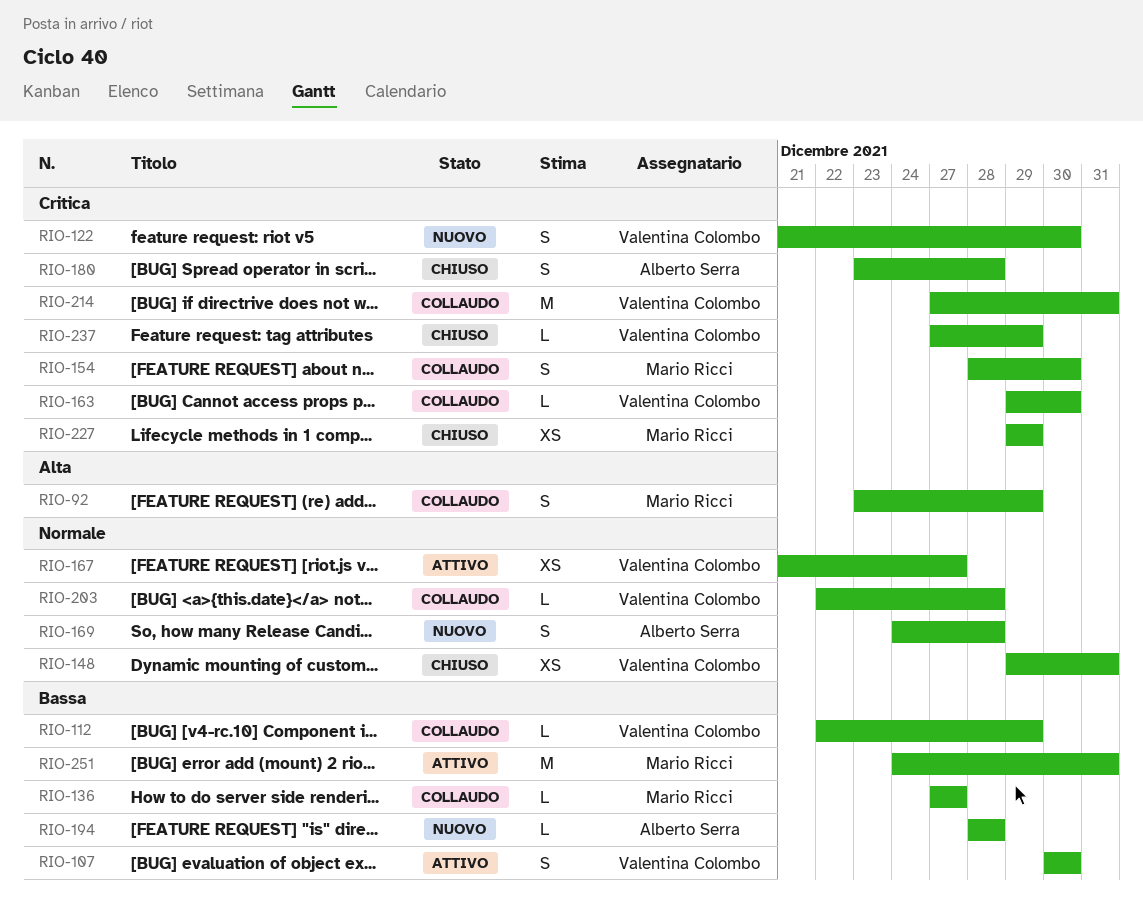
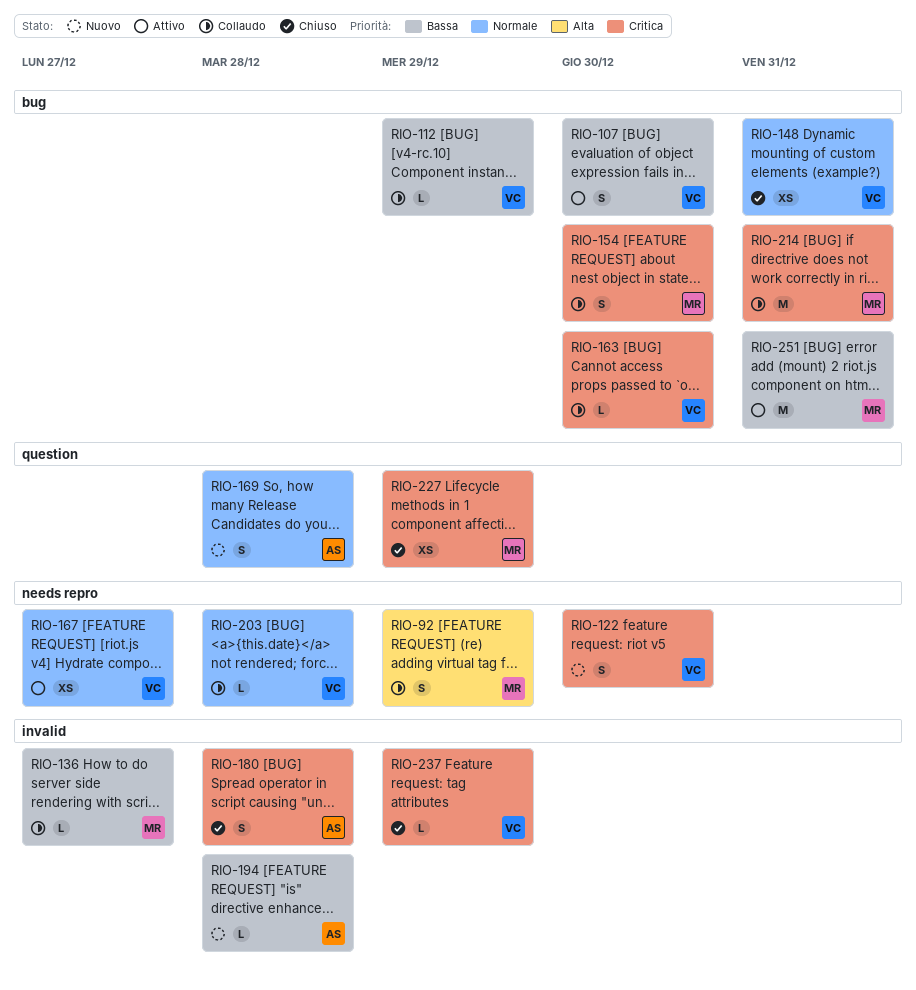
RIO-214, owner: Valentina Colombo -> Mario Ricci

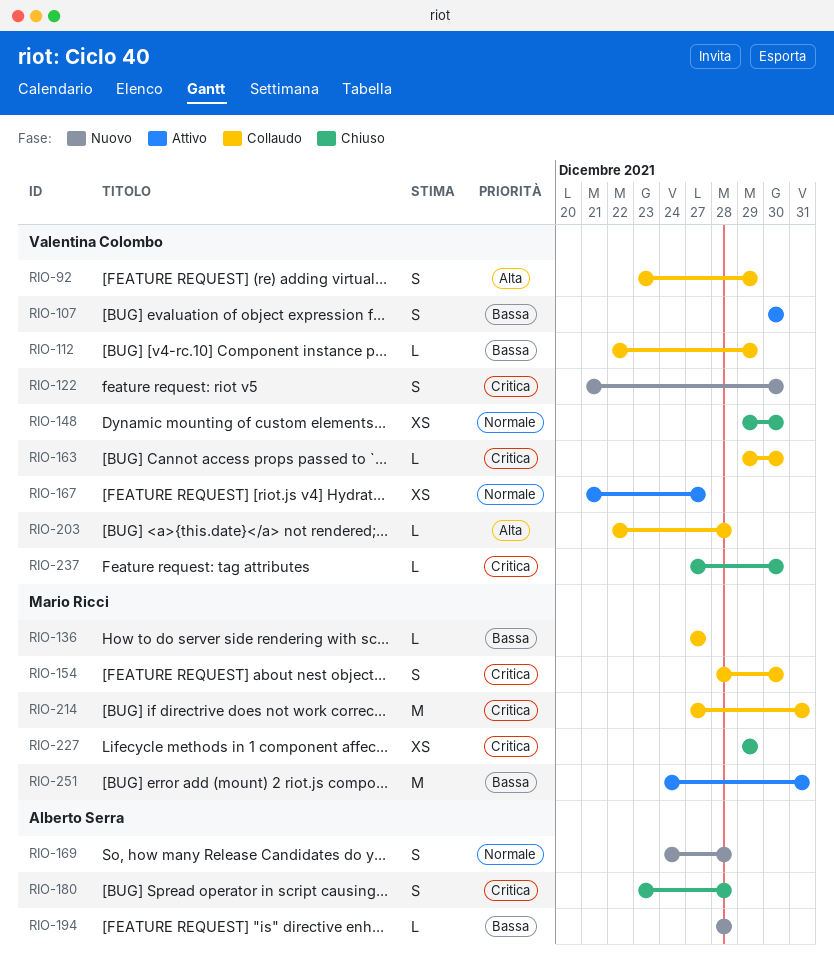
RIO-92, owner: Mario Ricci -> Valentina Colombo
RIO-148, due: Dec 31 -> Dec 30
RIO-203, priority: Normale -> Alta
RIO-237, due: Dec 29 -> Dec 30

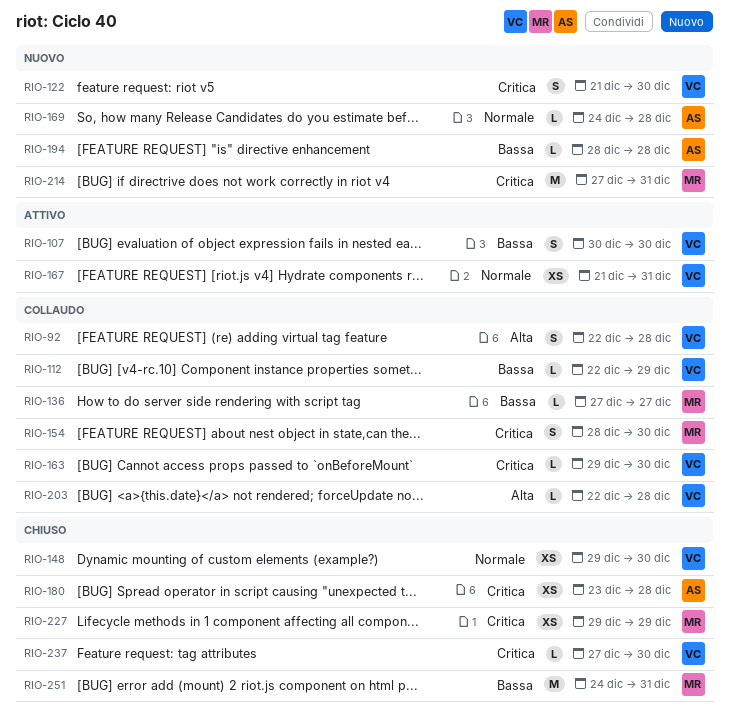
RIO-92, start: Dec 23 -> Dec 22
RIO-92, due: Dec 29 -> Dec 28
RIO-167, due: Dec 27 -> Dec 31
RIO-169, estimate: S -> L
RIO-180, estimate: S -> XS
RIO-214, status: Collaudo -> Nuovo
RIO-251, status: Attivo -> Chiuso

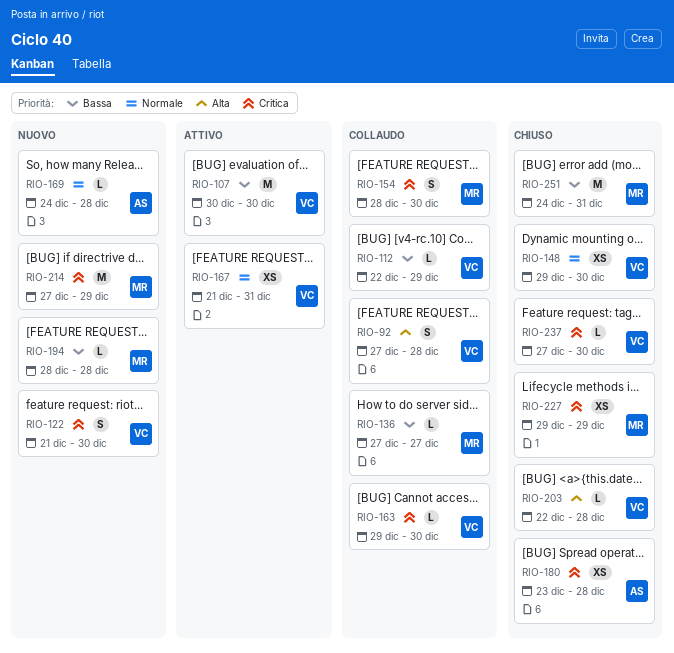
RIO-92, start: Dec 22 -> Dec 27
RIO-107, estimate: S -> M
RIO-194, owner: AS -> MR
RIO-203, status: Collaudo -> Chiuso
RIO-214, due: Dec 31 -> Dec 29

